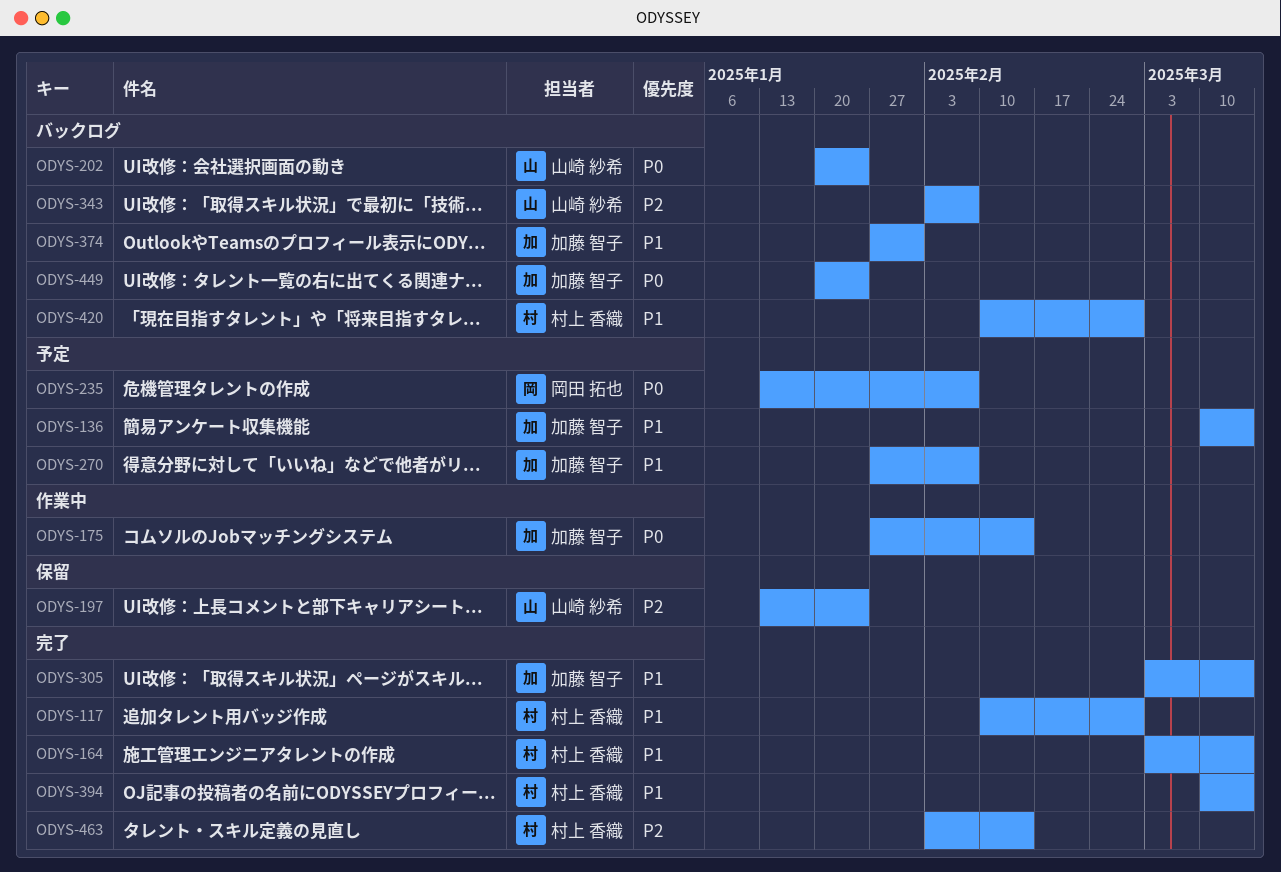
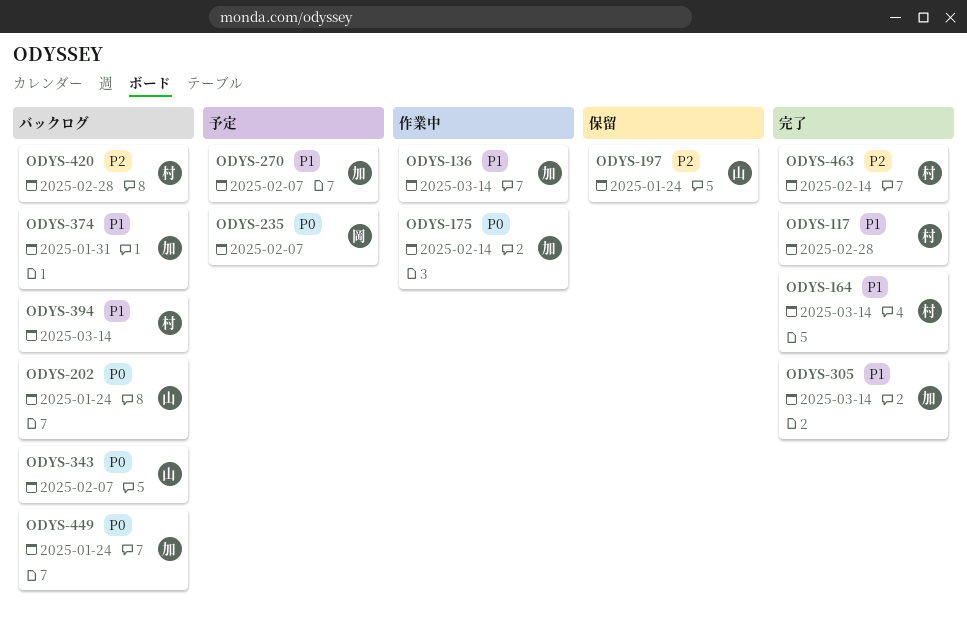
ODYS-136, status: 予定 -> 作業中
ODYS-343, priority: P2 -> P0
ODYS-394, status: 完了 -> バックログ
ODYS-420, priority: P1 -> P2

